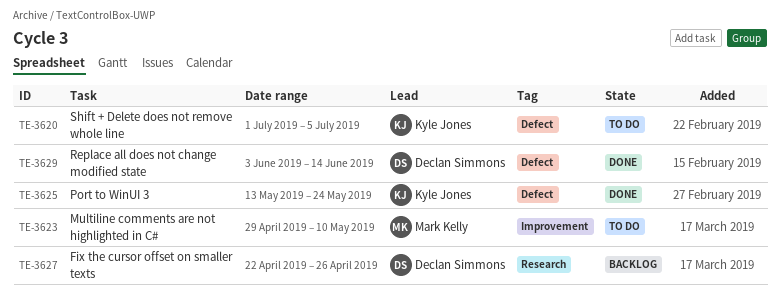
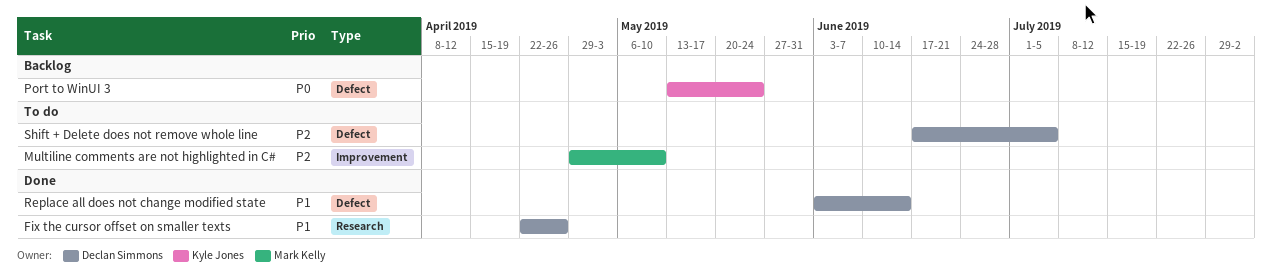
Fix the cursor offset on smaller texts, status: Backlog -> Done
Port to WinUI 3, status: Done -> Backlog
Shift + Delete does not remove whole line, owner: Kyle Jones -> Declan Simmons
Shift + Delete does not remove whole line, start: Jul 1 -> Jun 17

